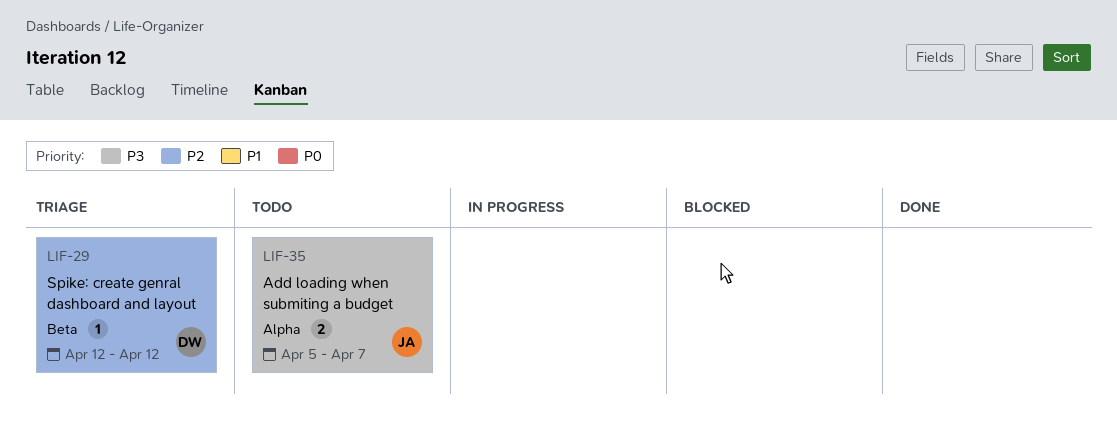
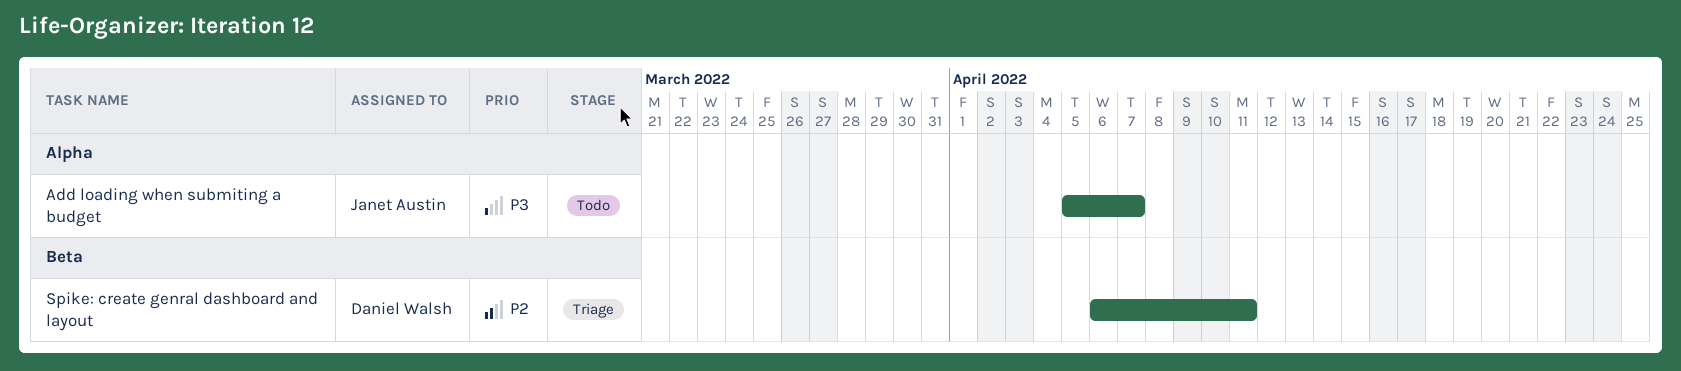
Spike: create genral dashboard and layout, start: Apr 12 -> Apr 6
Spike: create genral dashboard and layout, due: Apr 12 -> Apr 11

